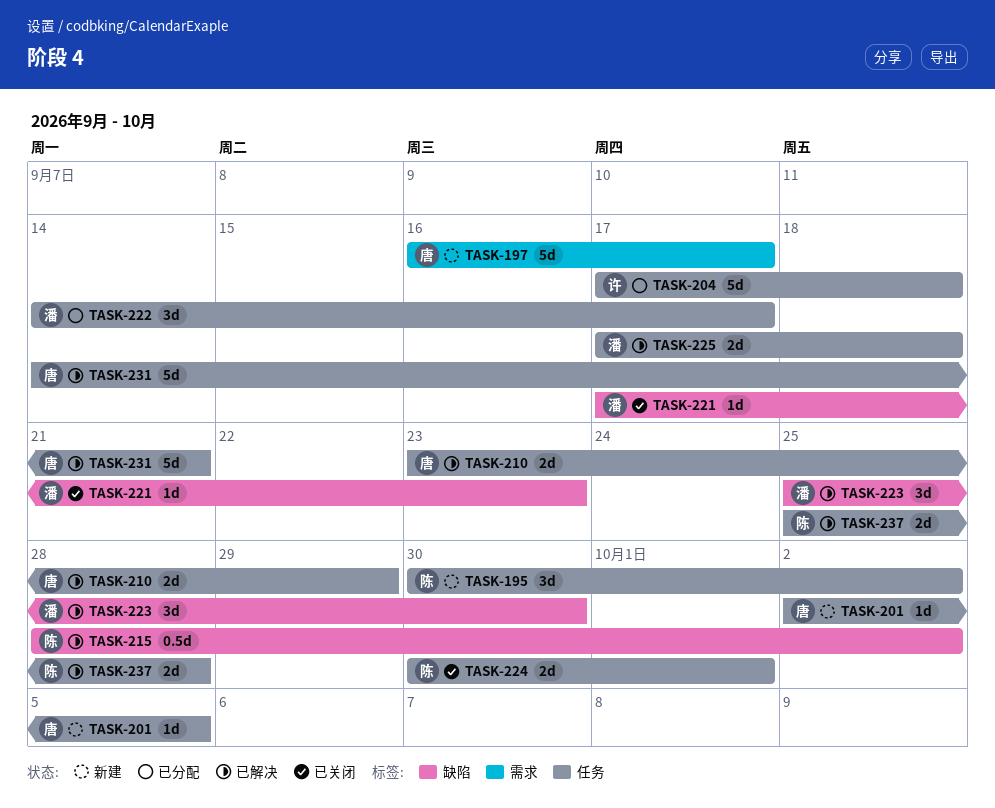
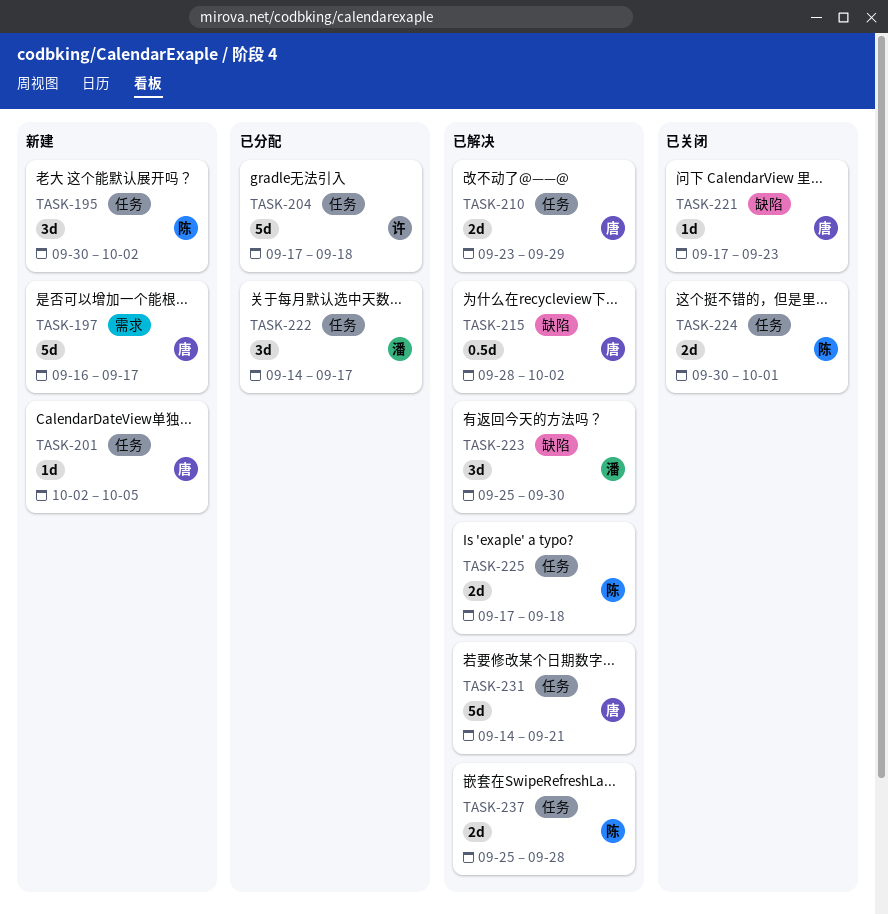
TASK-215, owner: 陈 -> 唐
TASK-221, owner: 潘 -> 唐
TASK-225, owner: 潘 -> 陈

